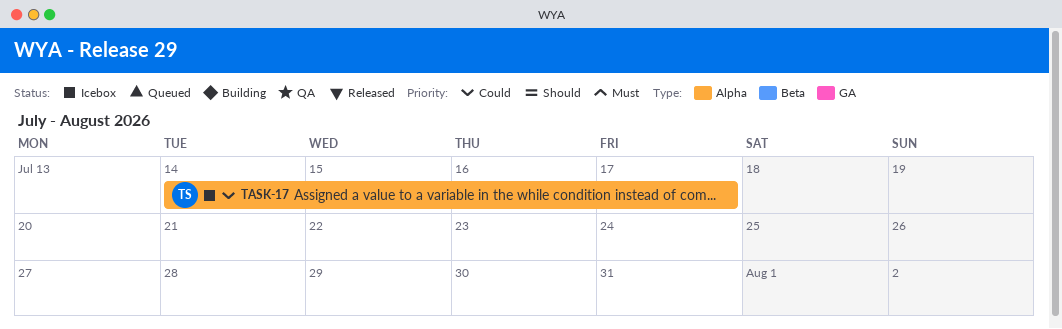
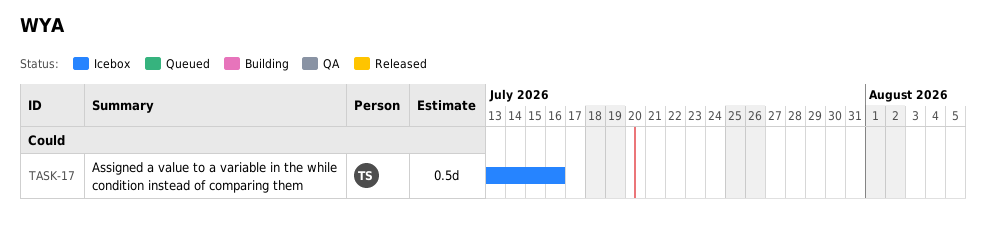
TASK-17, start: Jul 14 -> Jul 13
TASK-17, due: Jul 17 -> Jul 16

